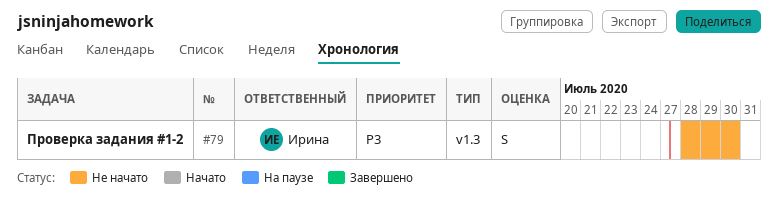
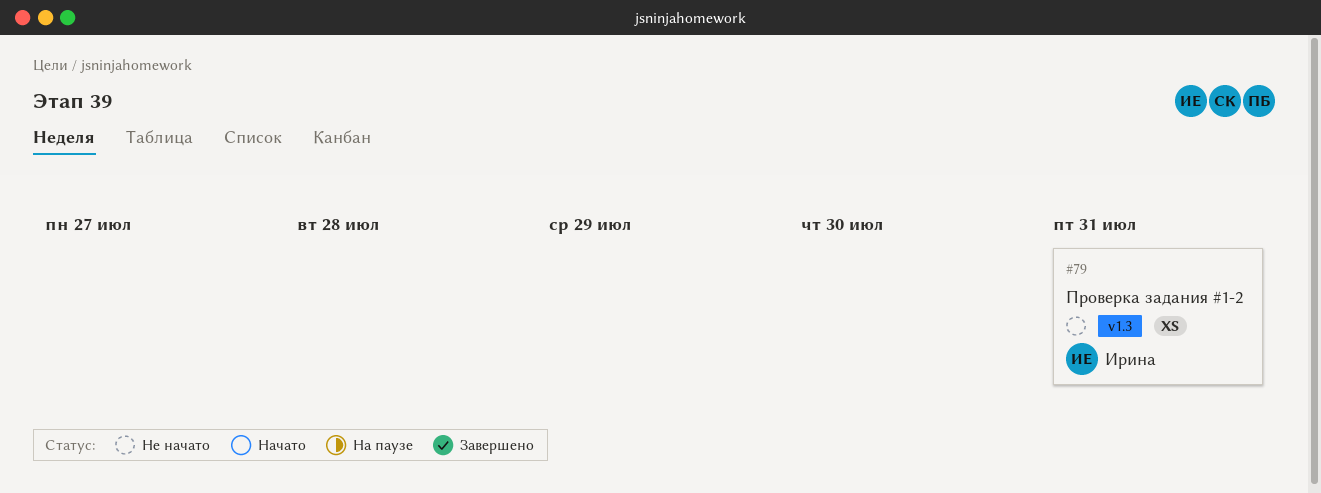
#79, estimate: S -> XS
#79, due: Jul 30 -> Jul 31

